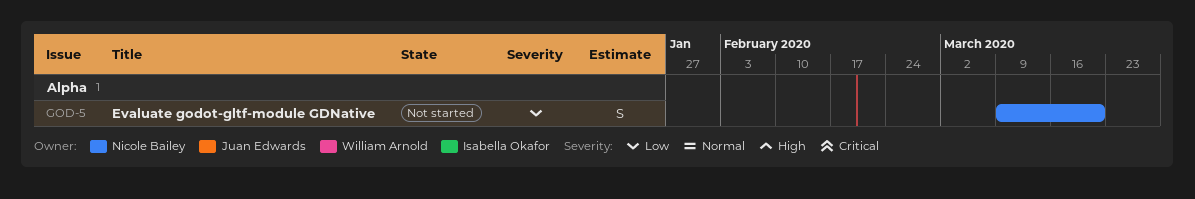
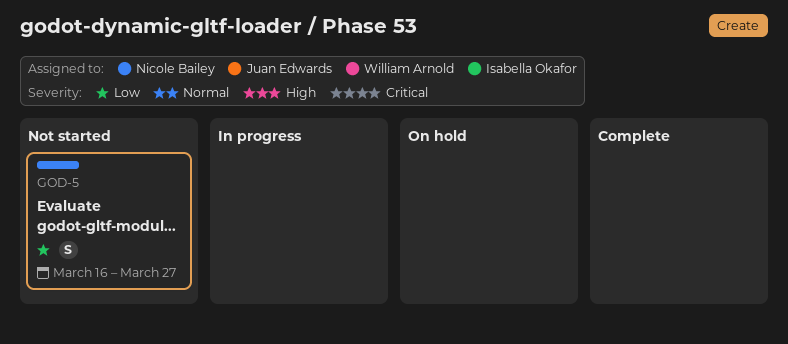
GOD-5, start: Mar 9 -> Mar 16
GOD-5, due: Mar 20 -> Mar 27

